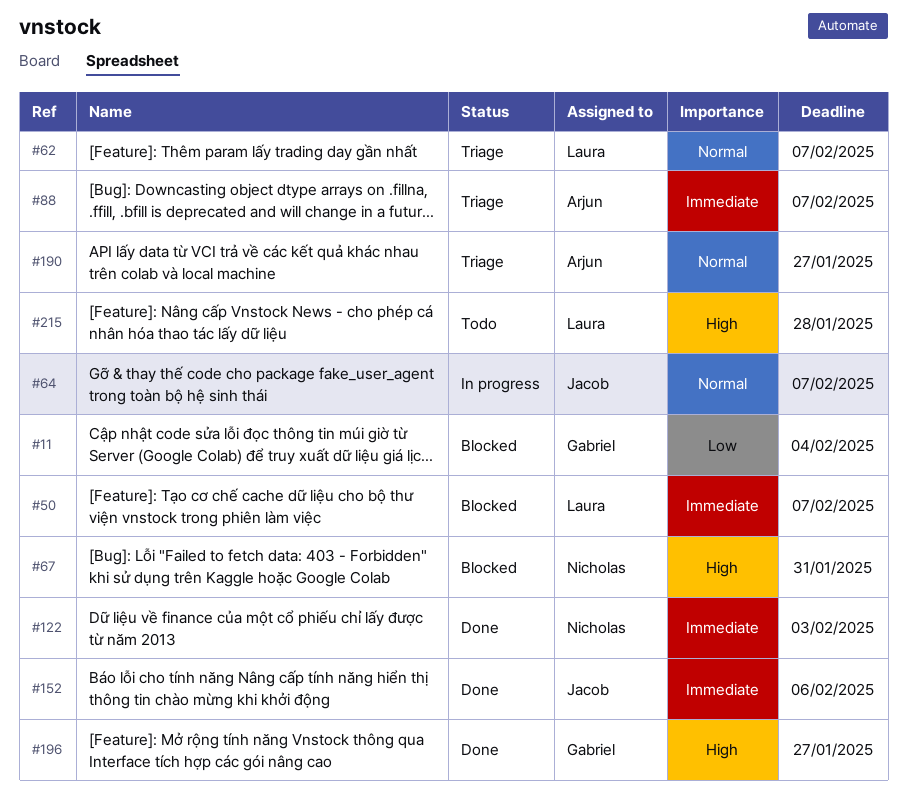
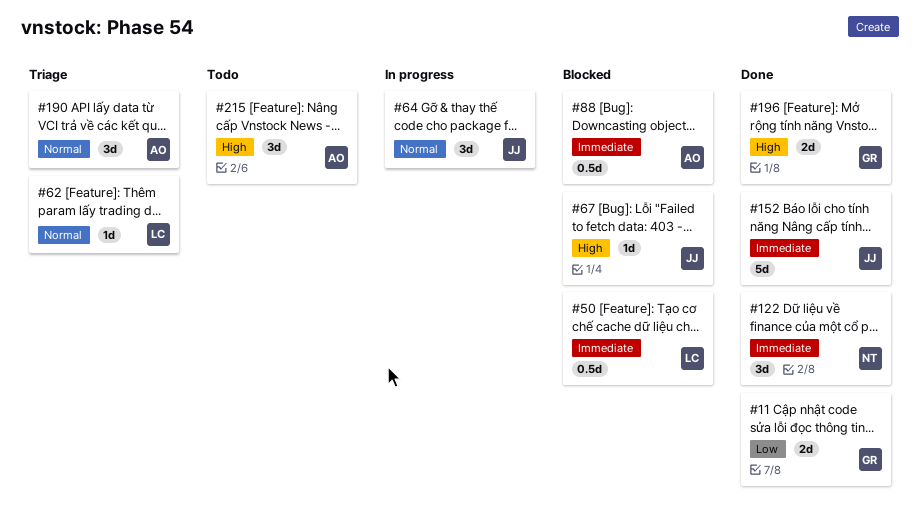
#11, status: Blocked -> Done
#67, owner: Nicholas -> Jacob
#88, status: Triage -> Blocked
#215, owner: Laura -> Arjun

